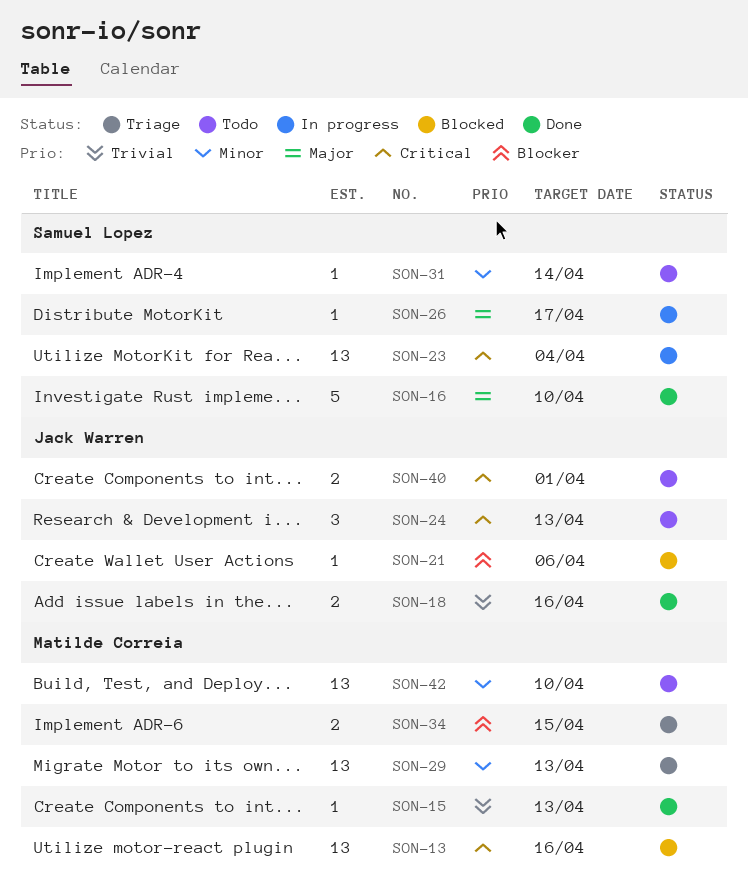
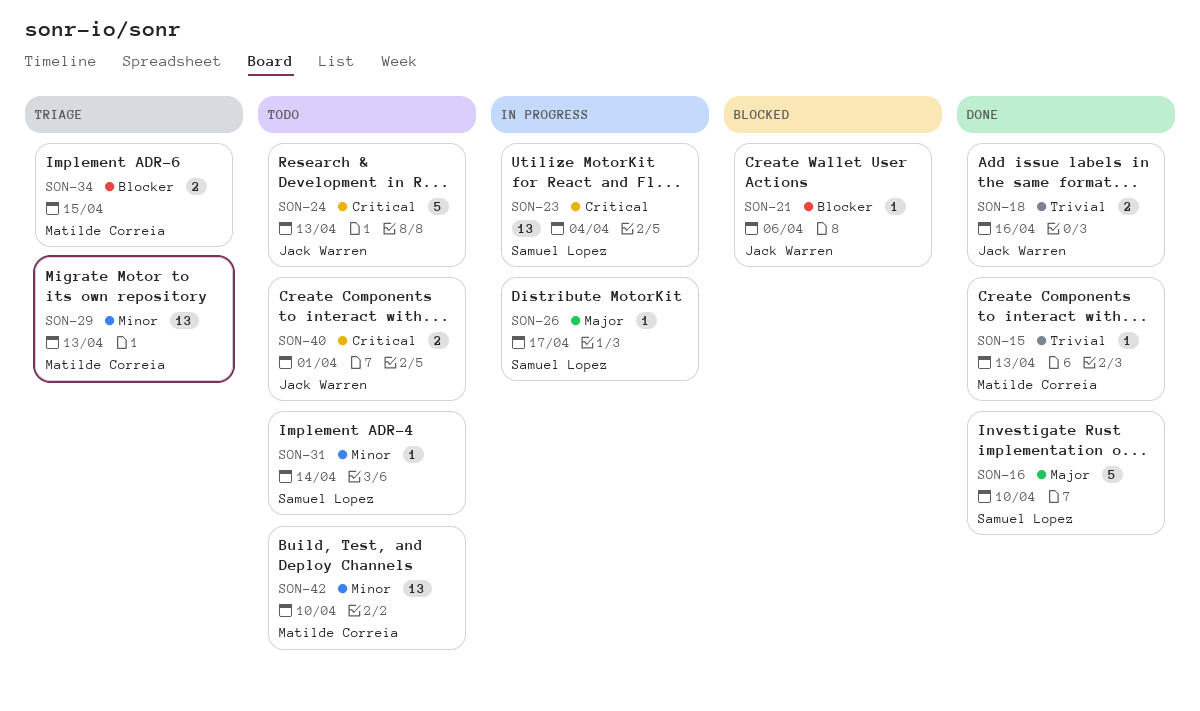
SON-13: present -> none
SON-24, estimate: 3 -> 5

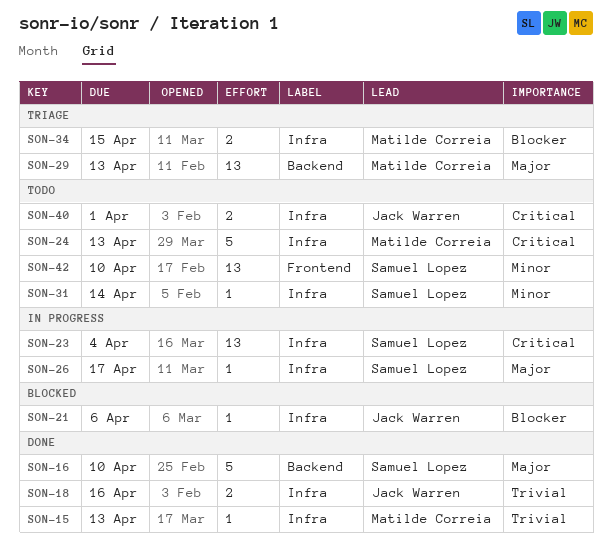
SON-24, owner: Jack Warren -> Matilde Correia
SON-29, priority: Minor -> Major
SON-42, owner: Matilde Correia -> Samuel Lopez

